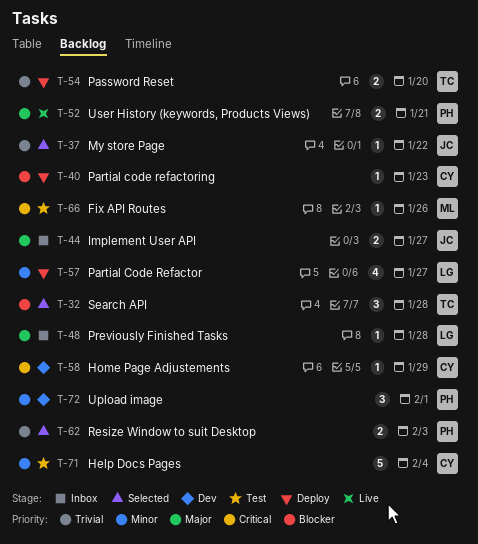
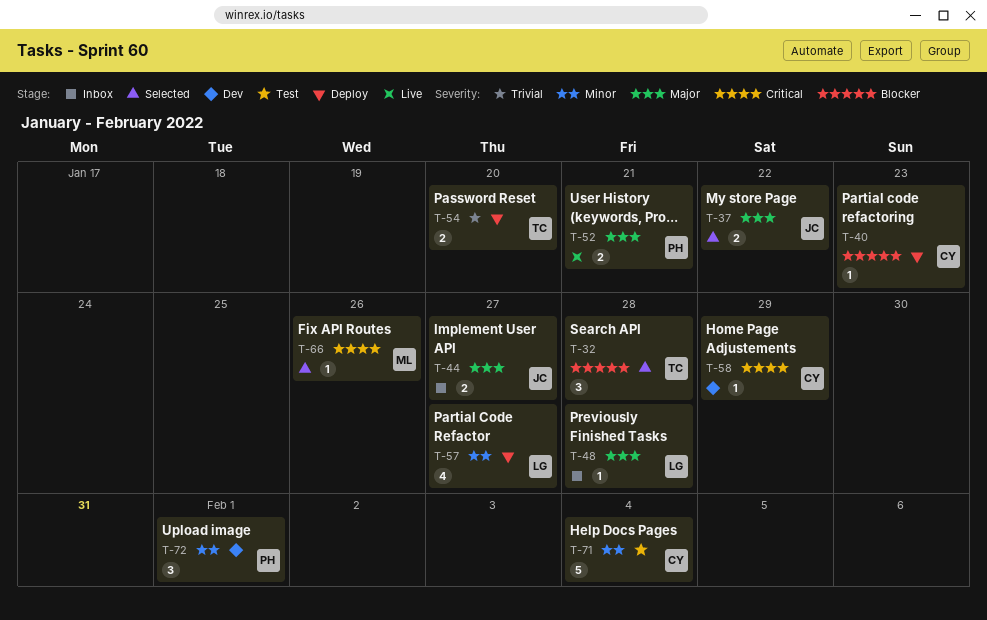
T-37, priority: Trivial -> Major
T-37, estimate: 1 -> 2
T-62: present -> none
T-66, status: Test -> Selected

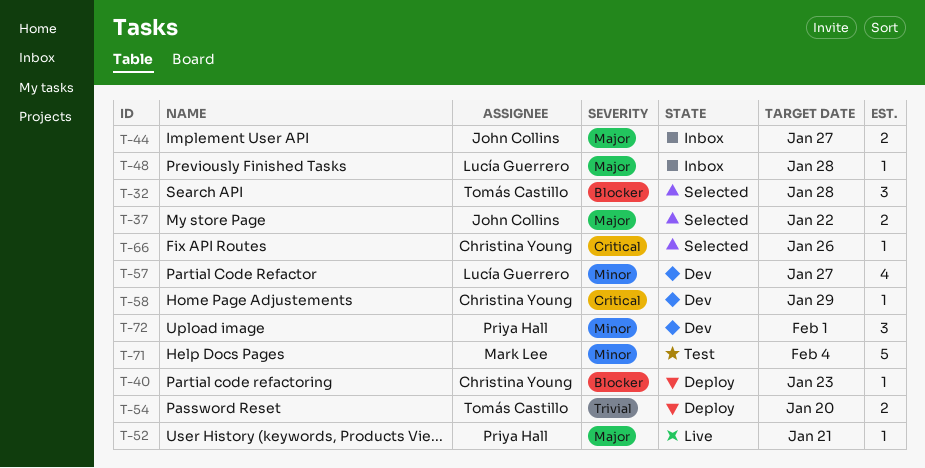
T-52, estimate: 2 -> 1
T-57, status: Deploy -> Dev
T-66, owner: Mark Lee -> Christina Young
T-71, owner: Christina Young -> Mark Lee

